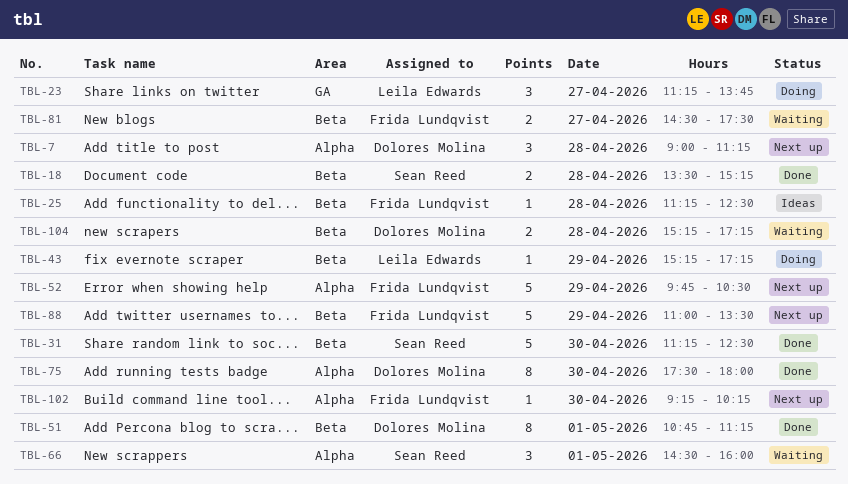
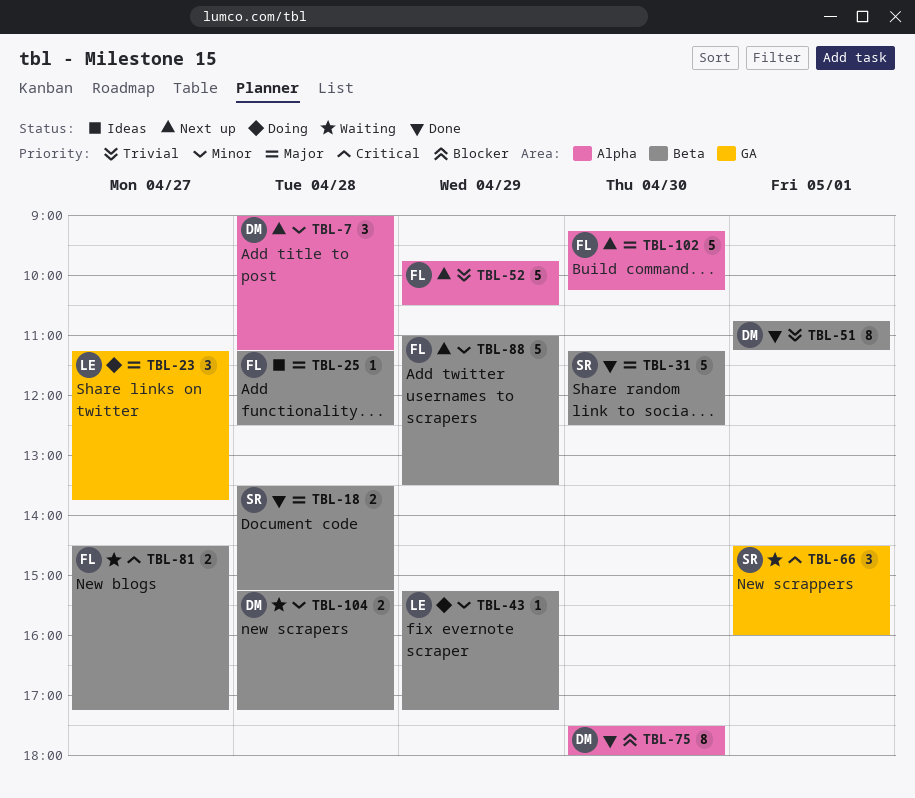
TBL-66, label: Alpha -> GA
TBL-81, ends: 17:30 -> 17:15
TBL-102, estimate: 1 -> 5

